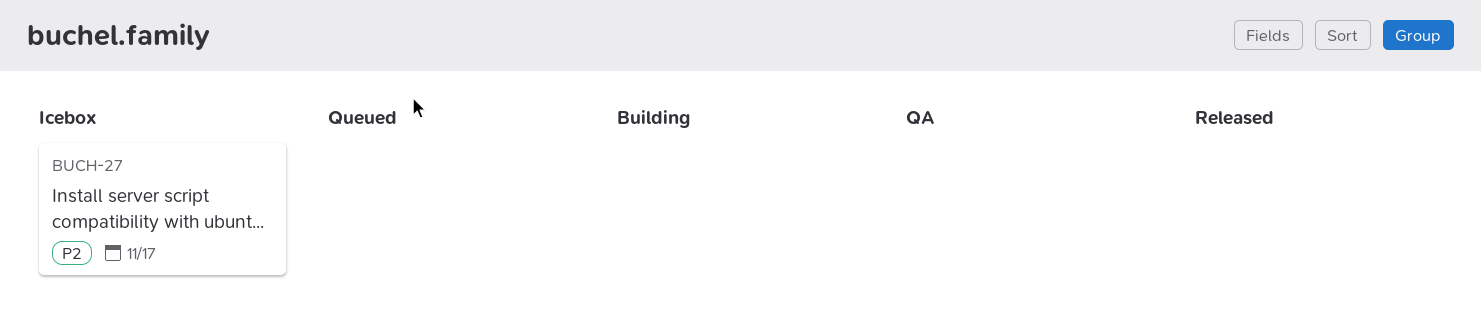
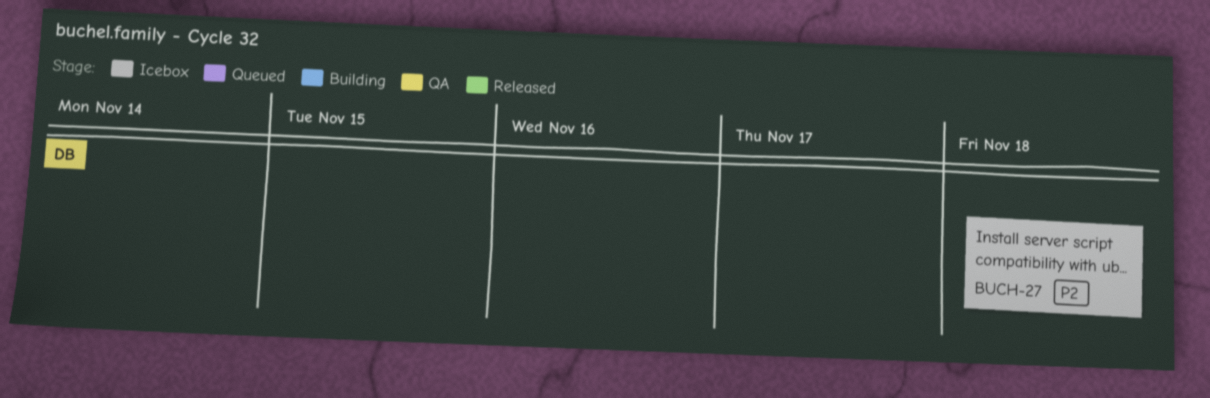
BUCH-27, due: Nov 17 -> Nov 18

